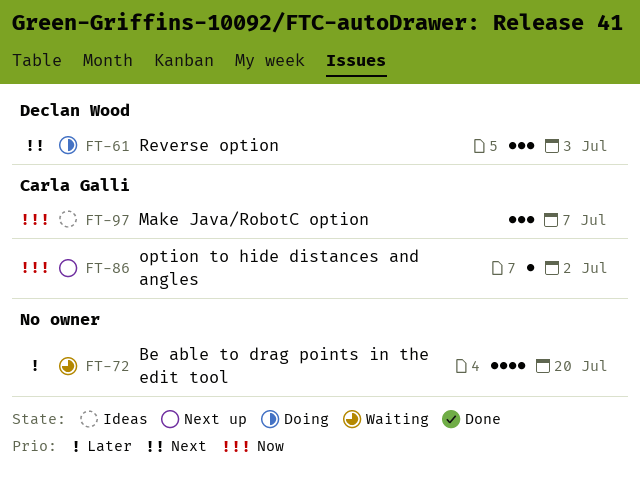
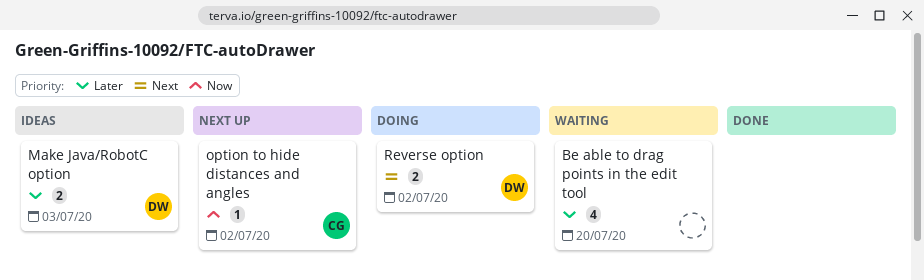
Make Java/RobotC option, owner: Carla Galli -> Declan Wood
Make Java/RobotC option, priority: Now -> Later
Make Java/RobotC option, estimate: 3 -> 2
Make Java/RobotC option, due: Jul 7 -> Jul 3
Reverse option, estimate: 3 -> 2
Reverse option, due: Jul 3 -> Jul 2

